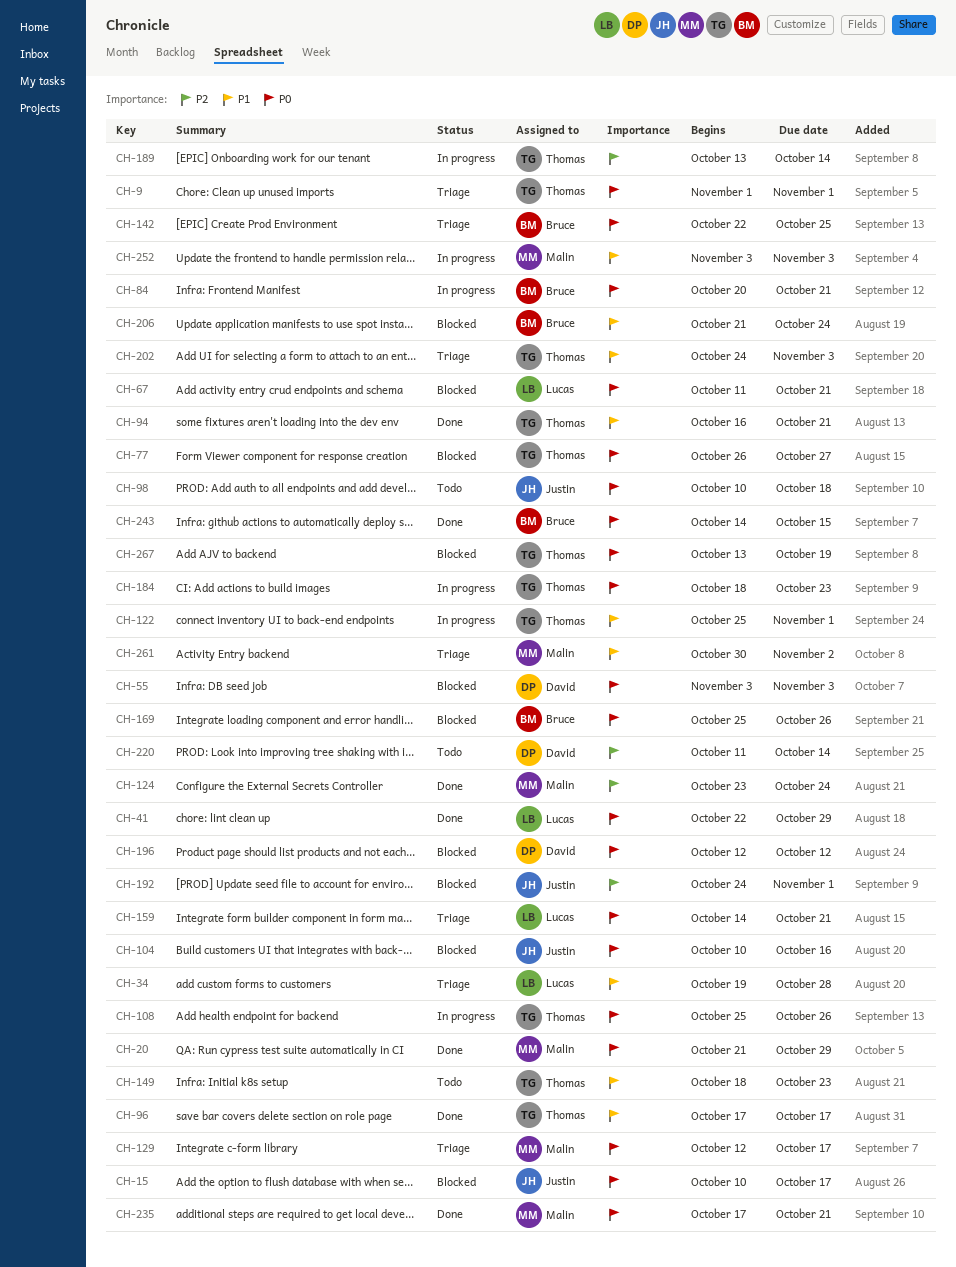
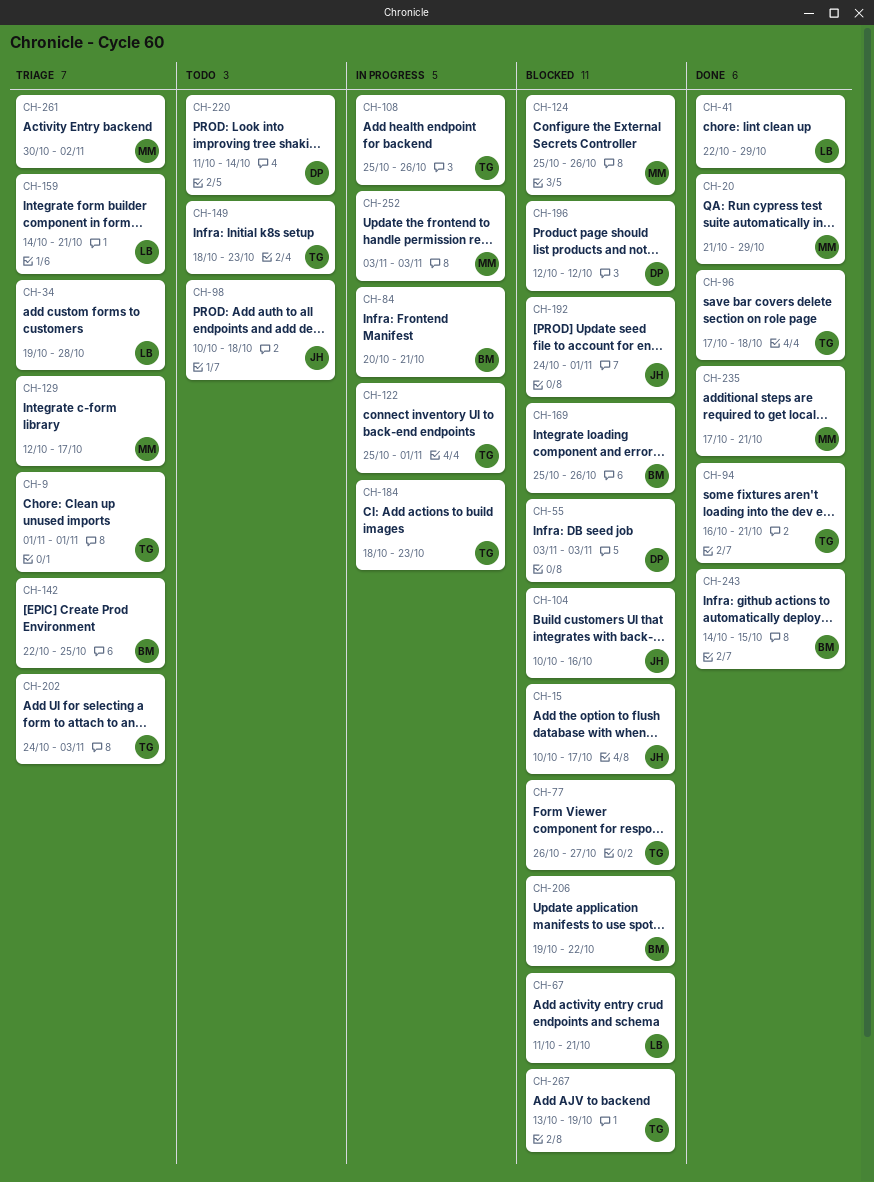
CH-96, due: Oct 17 -> Oct 18
CH-124, status: Done -> Blocked
CH-124, start: Oct 23 -> Oct 25
CH-124, due: Oct 24 -> Oct 26
CH-189: present -> none
CH-206, start: Oct 21 -> Oct 19
CH-206, due: Oct 24 -> Oct 22

